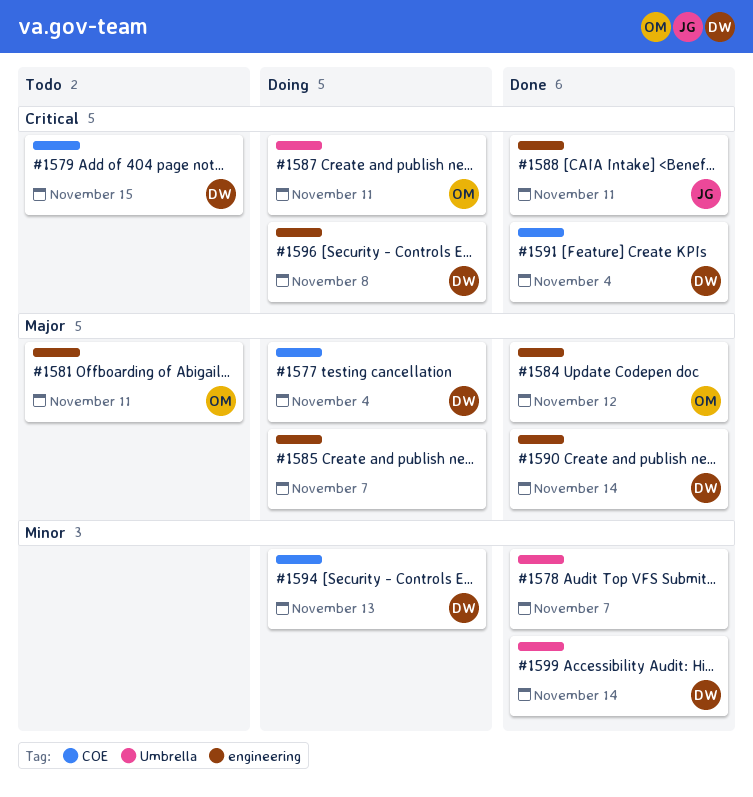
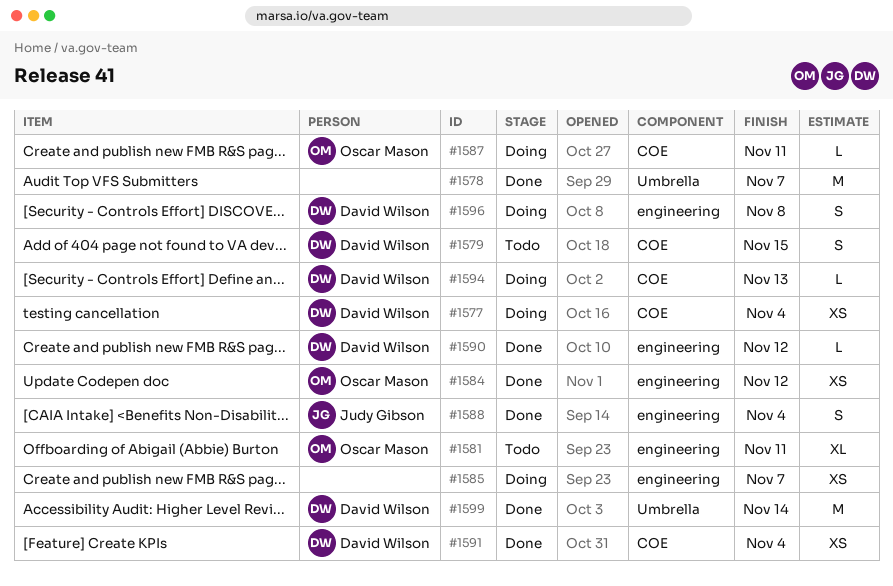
#1587, label: Umbrella -> COE
#1588, due: Nov 11 -> Nov 4
#1590, due: Nov 14 -> Nov 12

